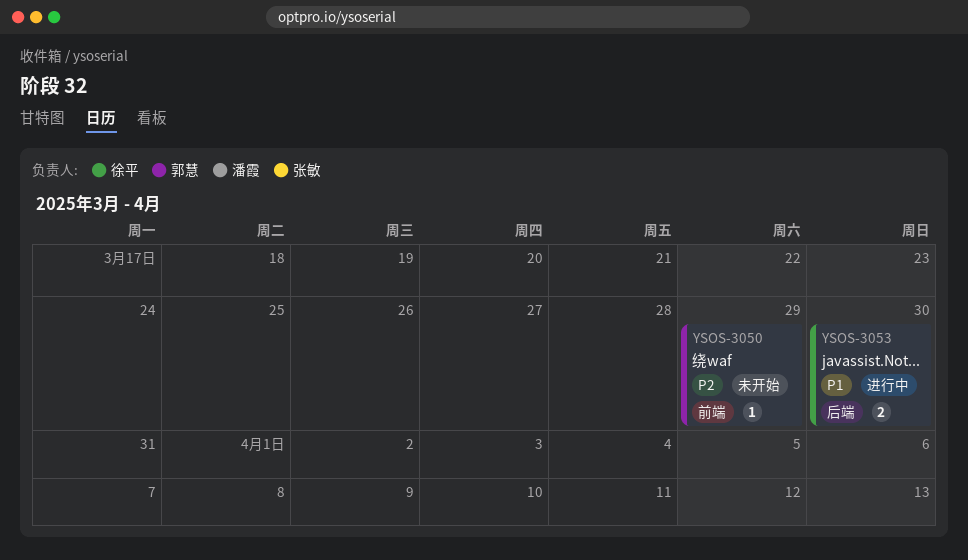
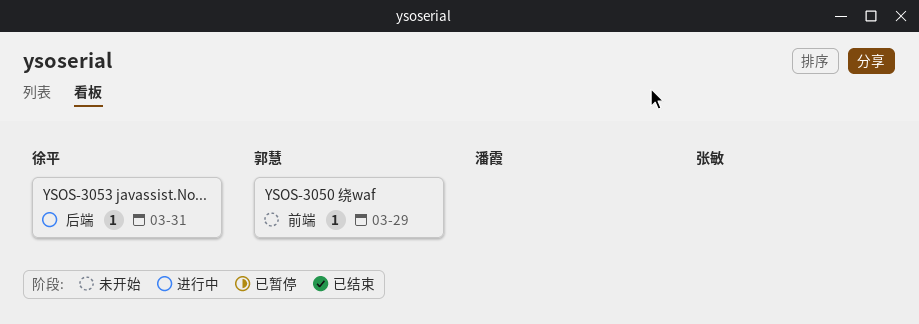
YSOS-3053, estimate: 2 -> 1
YSOS-3053, due: Mar 30 -> Mar 31

